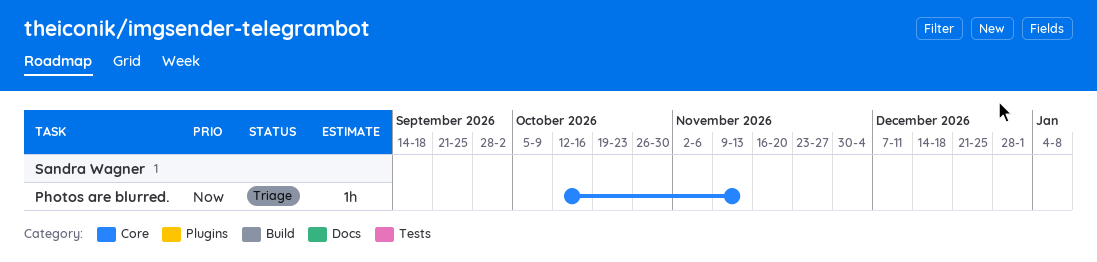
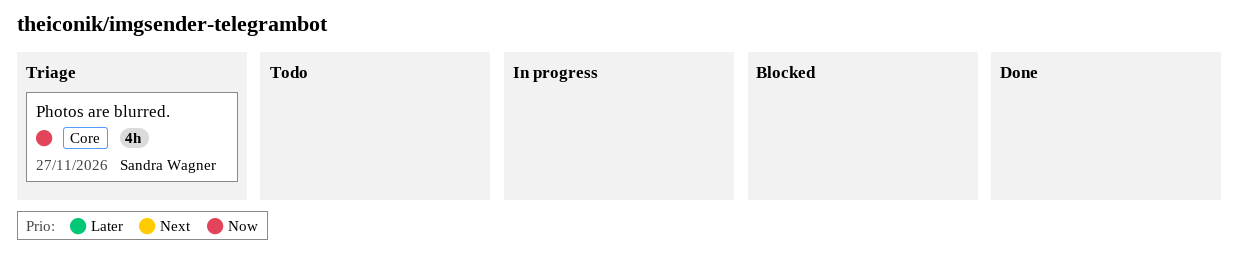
Photos are blurred., estimate: 1h -> 4h
Photos are blurred., due: Nov 13 -> Nov 27

